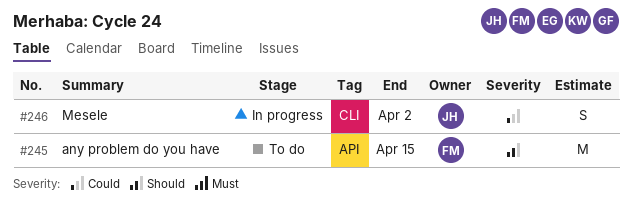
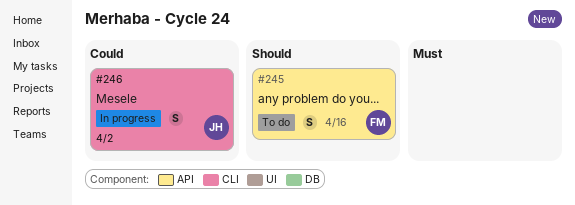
#245, estimate: M -> S
#245, due: Apr 15 -> Apr 16

